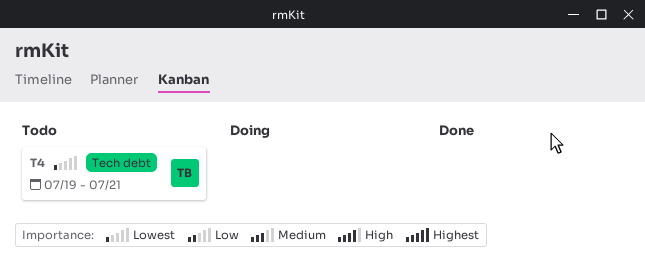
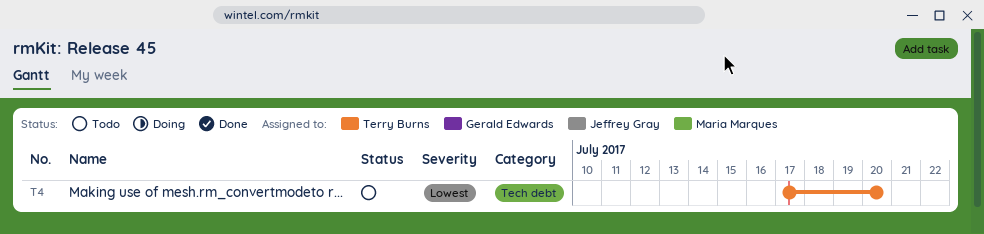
T4, start: Jul 19 -> Jul 17
T4, due: Jul 21 -> Jul 20

